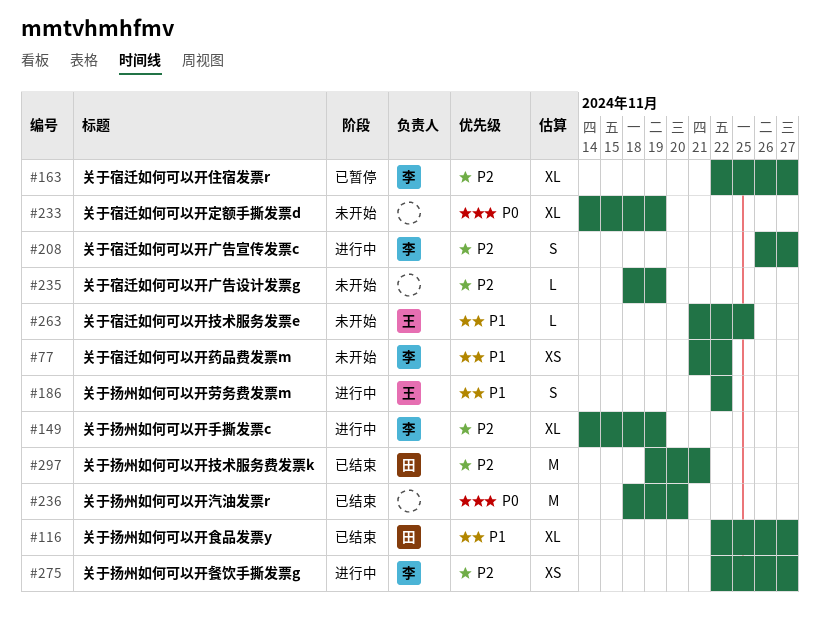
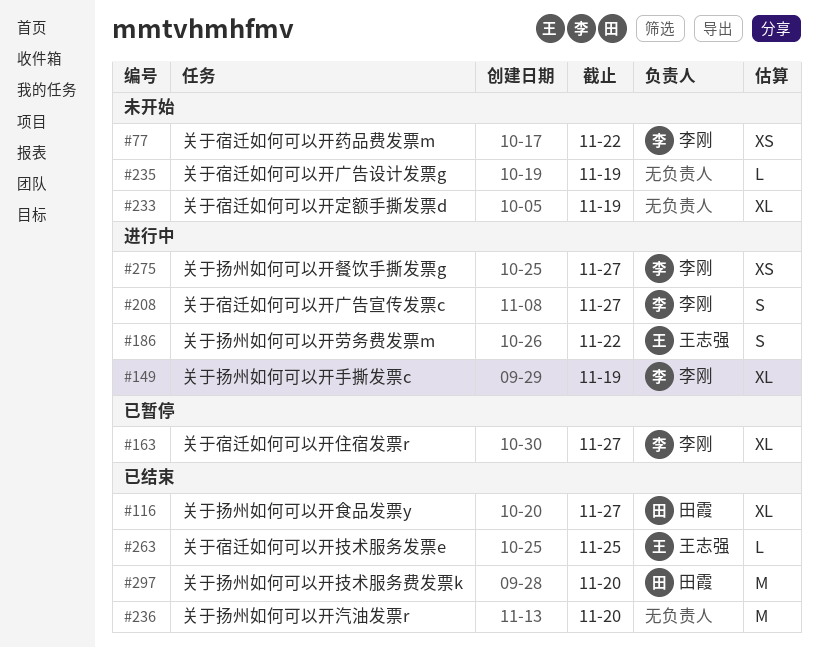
#263, status: 未开始 -> 已结束
#297, due: Nov 21 -> Nov 20

